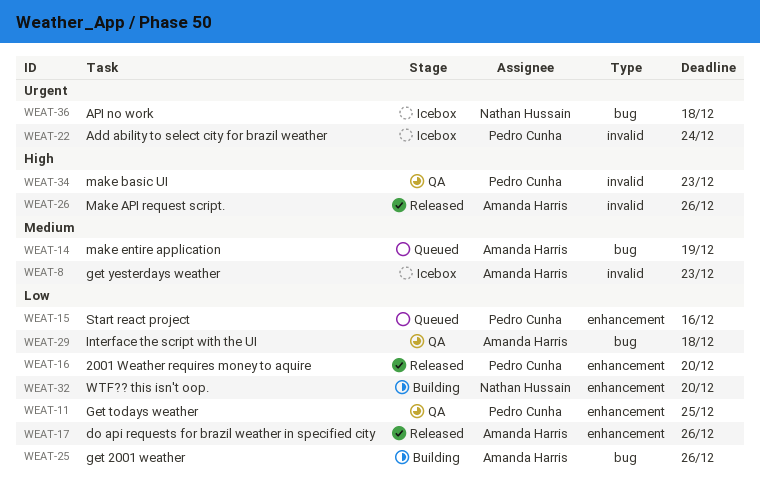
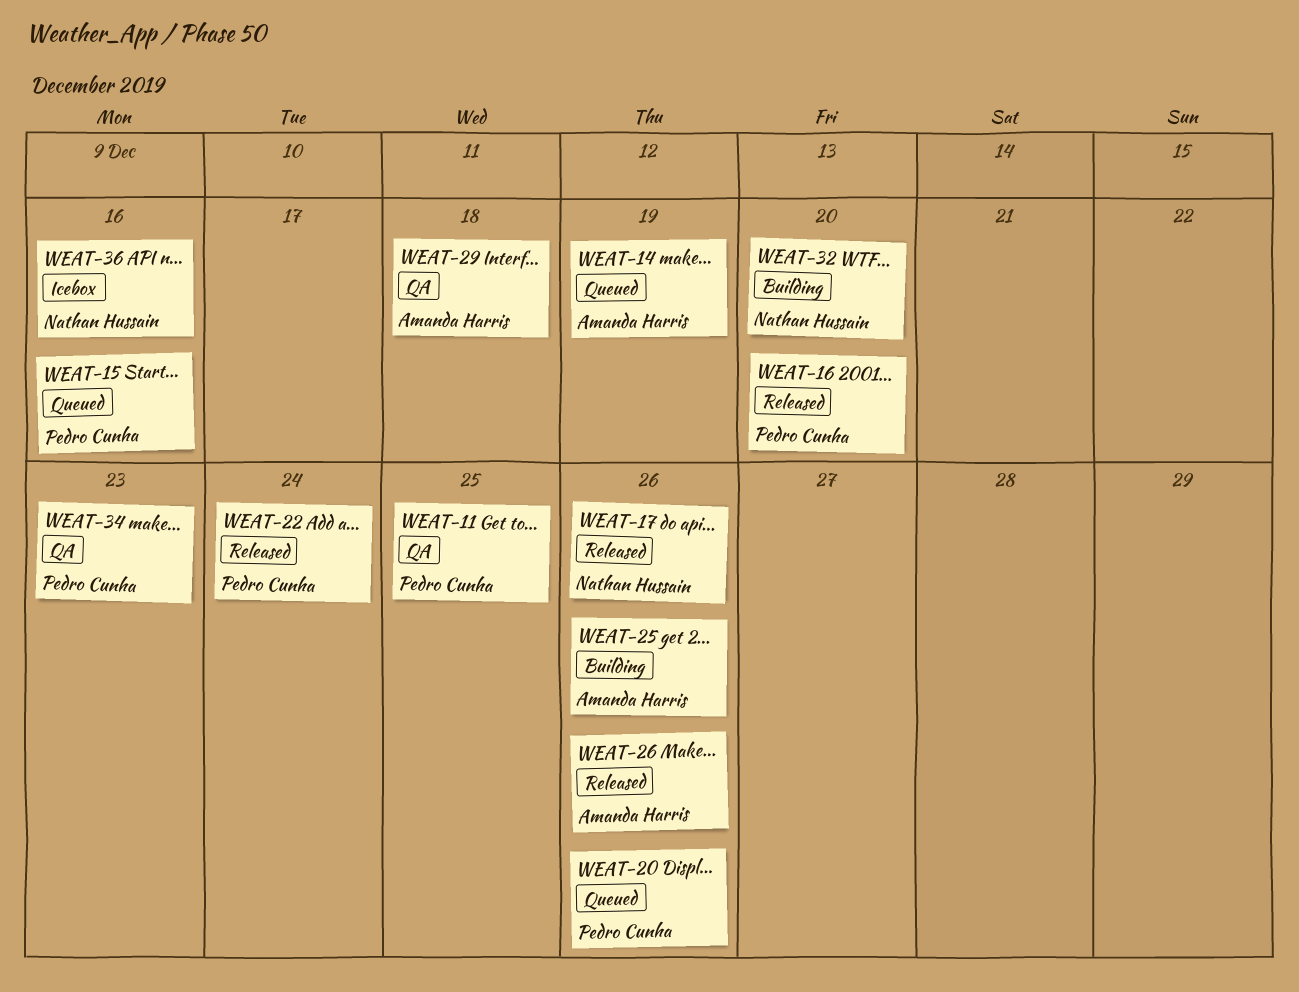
WEAT-8: present -> none
WEAT-17, owner: Amanda Harris -> Nathan Hussain
WEAT-20: none -> present
WEAT-22, status: Icebox -> Released
WEAT-36, due: Dec 18 -> Dec 16

